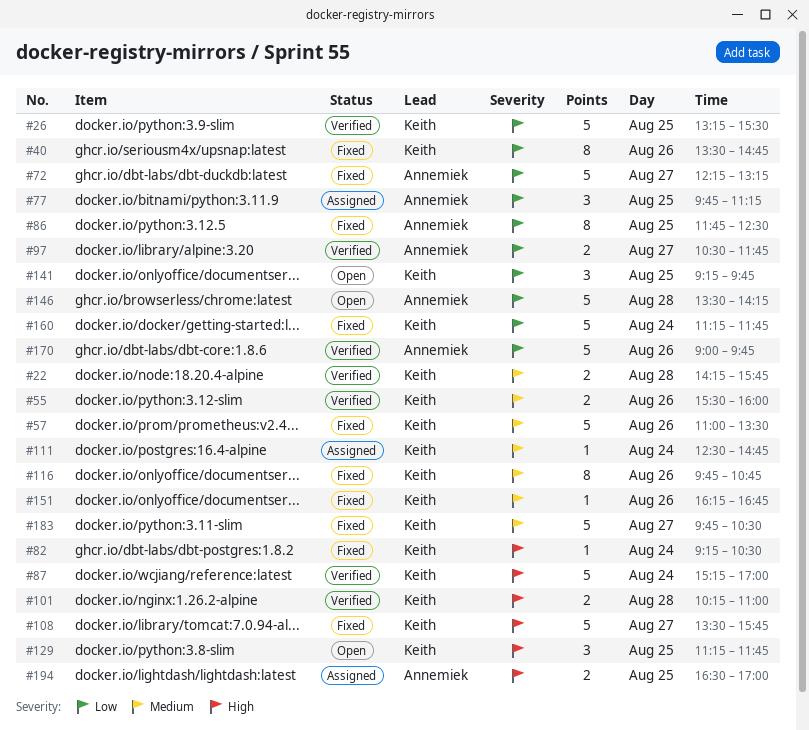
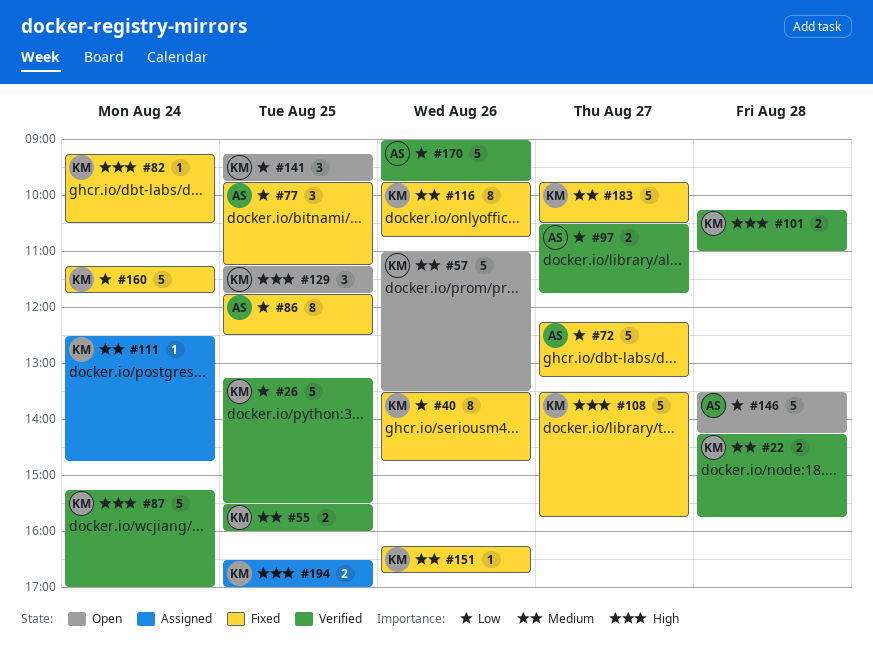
#55, day: Aug 26 -> Aug 25
#57, status: Fixed -> Open
#77, status: Assigned -> Fixed
#194, owner: Annemiek -> Keith

